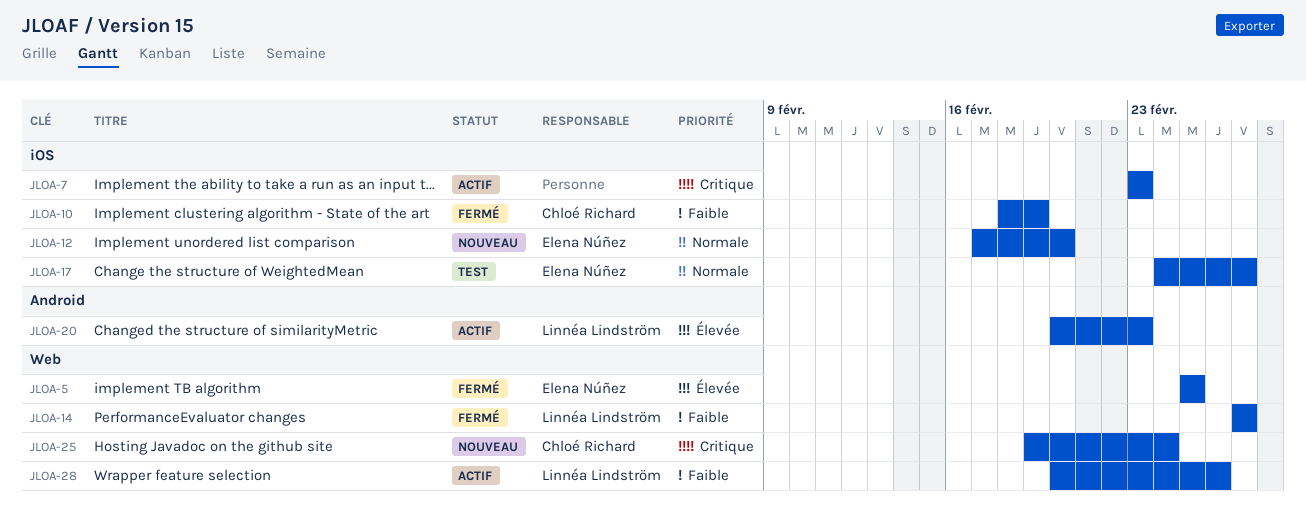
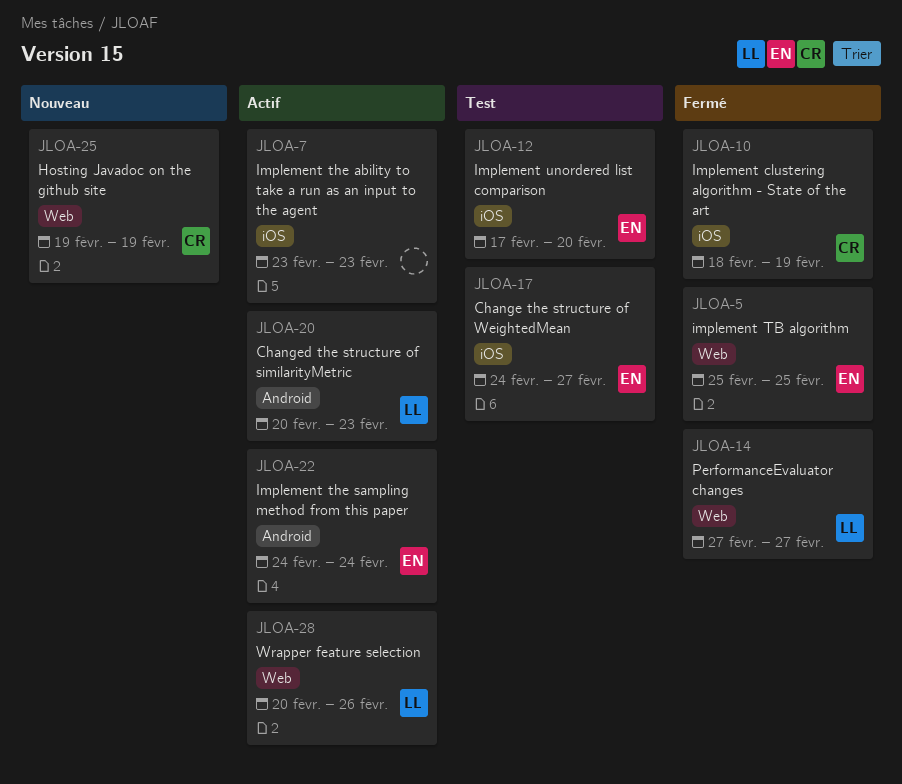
JLOA-12, status: Nouveau -> Test
JLOA-22: none -> present
JLOA-25, due: Feb 24 -> Feb 19

